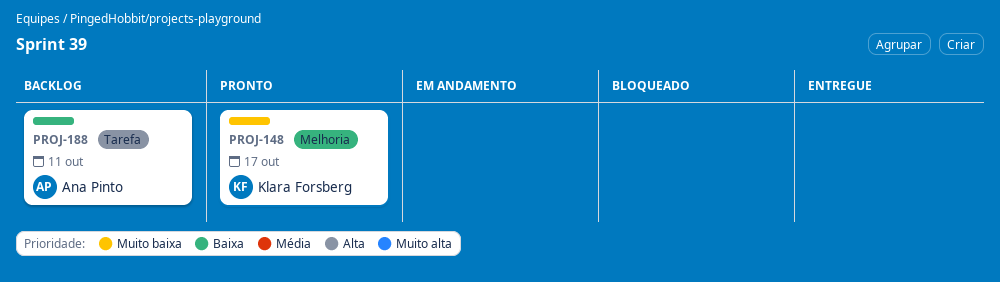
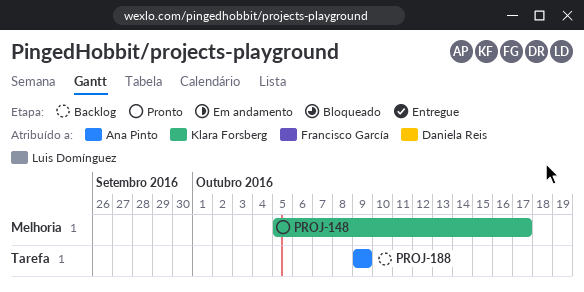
PROJ-188, due: Oct 11 -> Oct 9

